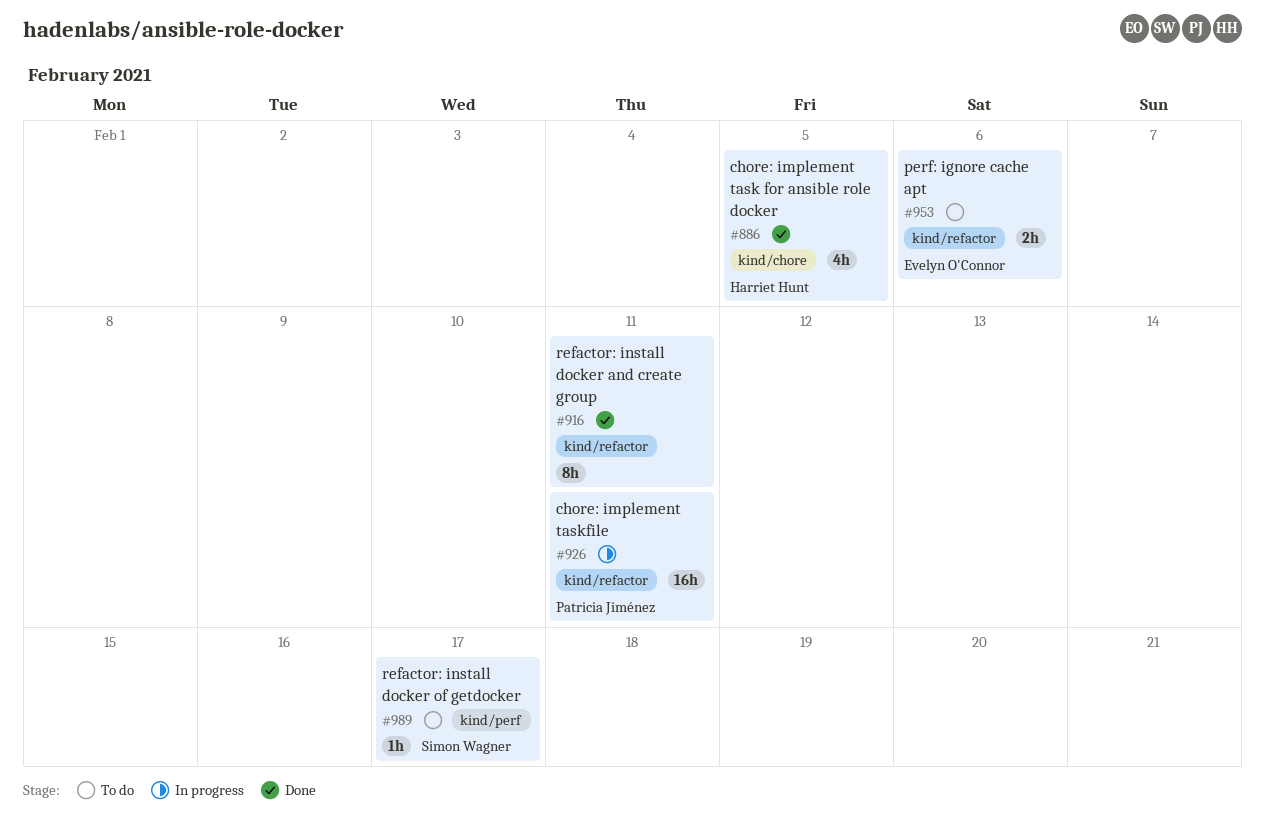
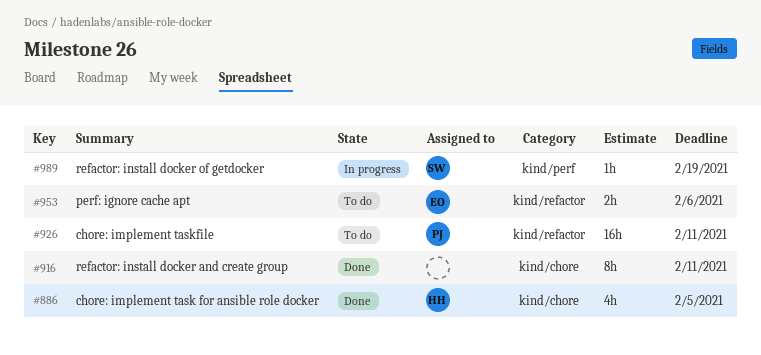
#916, label: kind/refactor -> kind/chore
#926, status: In progress -> To do
#989, status: To do -> In progress
#989, due: Feb 17 -> Feb 19

